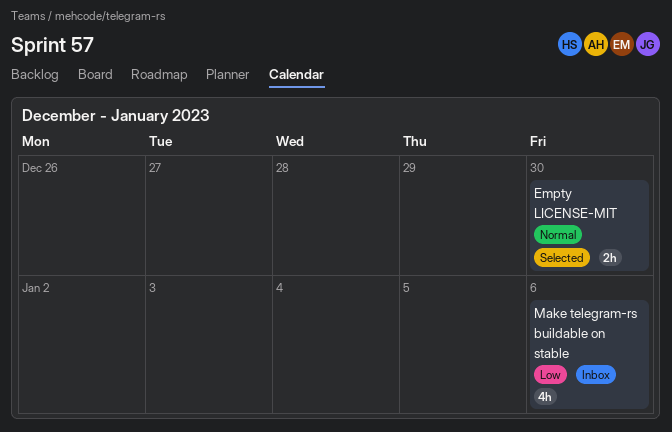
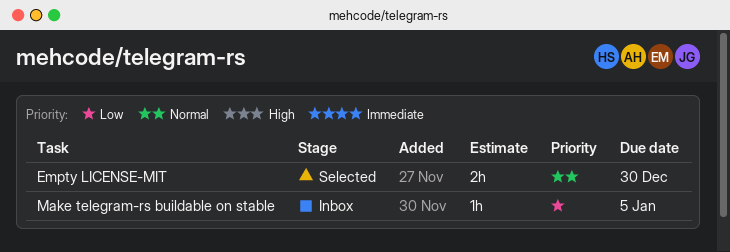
Make telegram-rs buildable on stable, estimate: 4h -> 1h
Make telegram-rs buildable on stable, due: Jan 6 -> Jan 5

